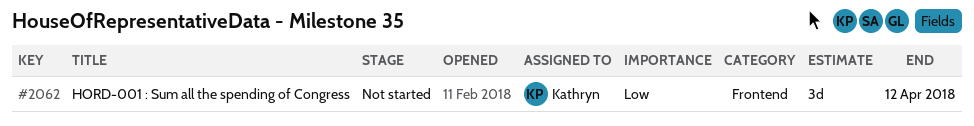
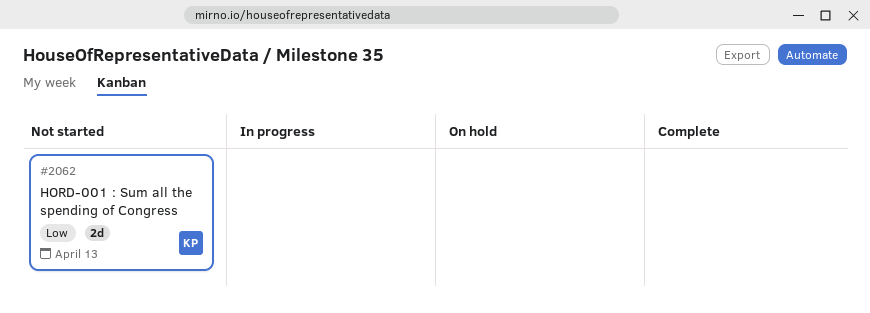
#2062, estimate: 3d -> 2d
#2062, due: Apr 12 -> Apr 13

